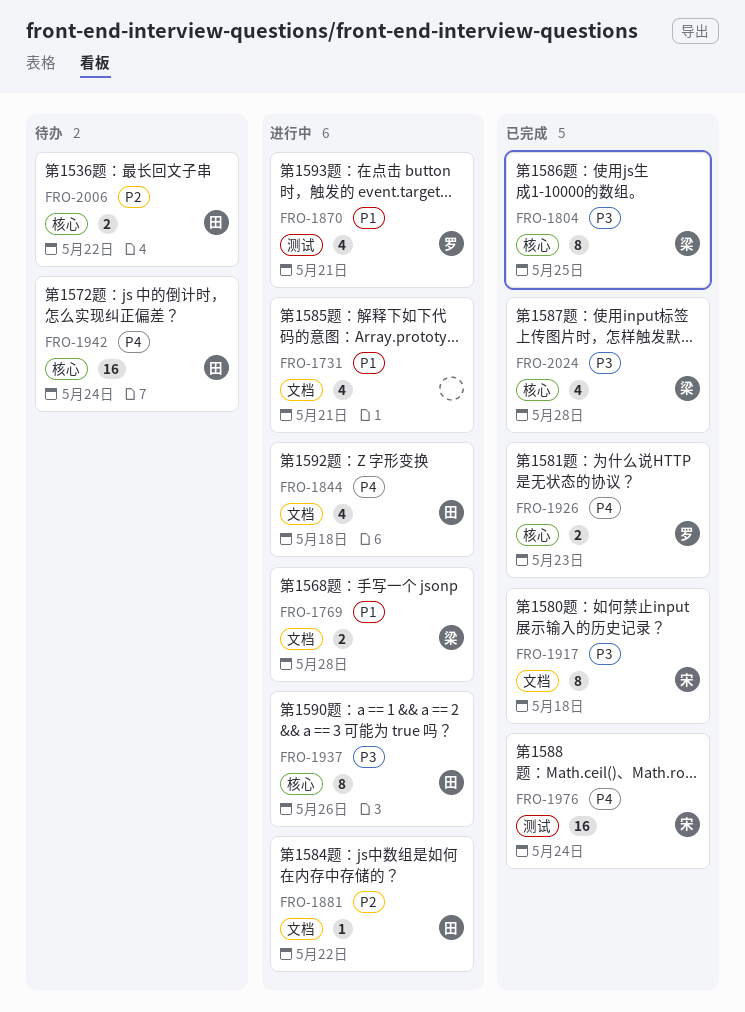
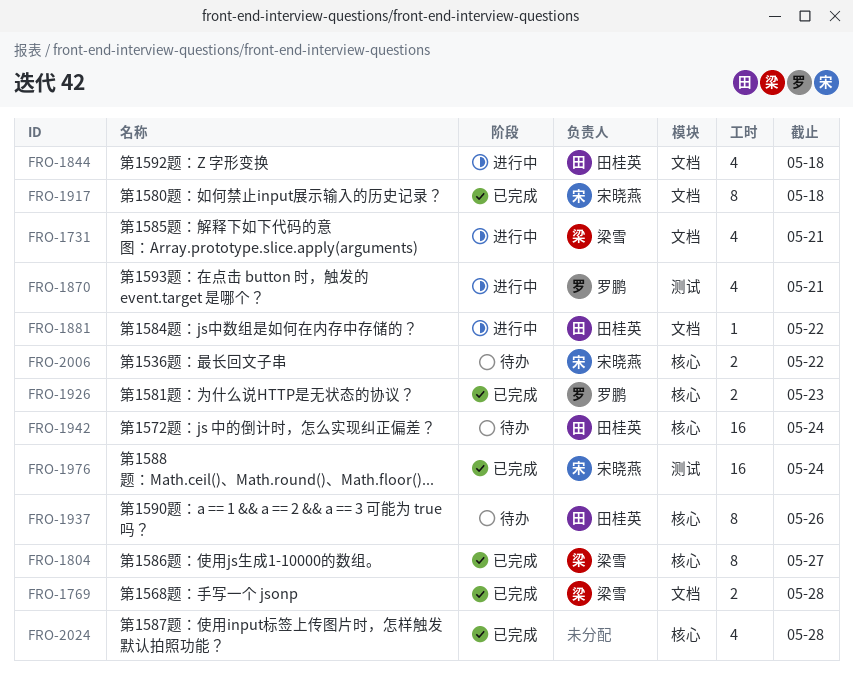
FRO-1731, owner: none -> 梁雪
FRO-1769, status: 进行中 -> 已完成
FRO-1804, due: May 25 -> May 27
FRO-1937, status: 进行中 -> 待办
FRO-2006, owner: 田桂英 -> 宋晓燕
FRO-2024, owner: 梁雪 -> none

